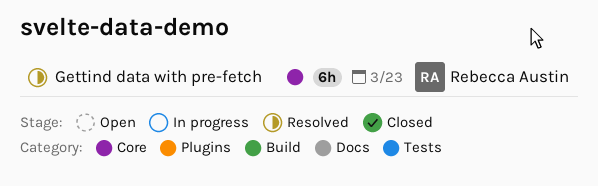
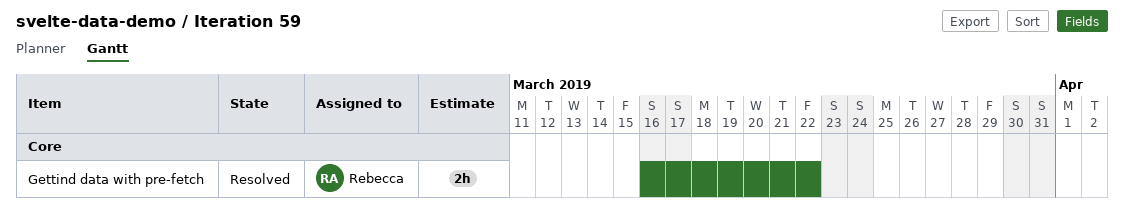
Gettind data with pre-fetch, estimate: 6h -> 2h
Gettind data with pre-fetch, due: Mar 23 -> Mar 22

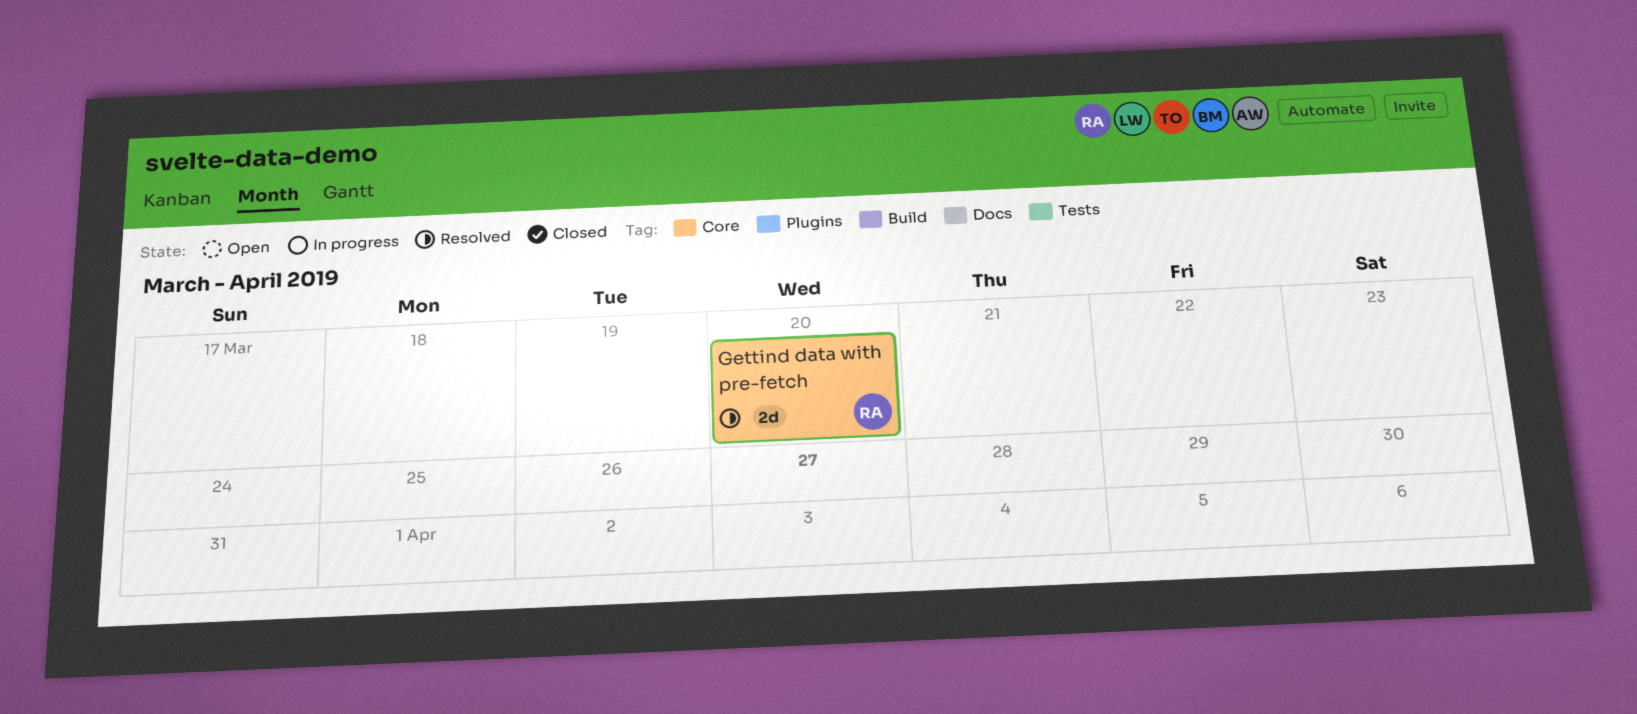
Gettind data with pre-fetch, estimate: 2h -> 2d
Gettind data with pre-fetch, due: Mar 22 -> Mar 20

